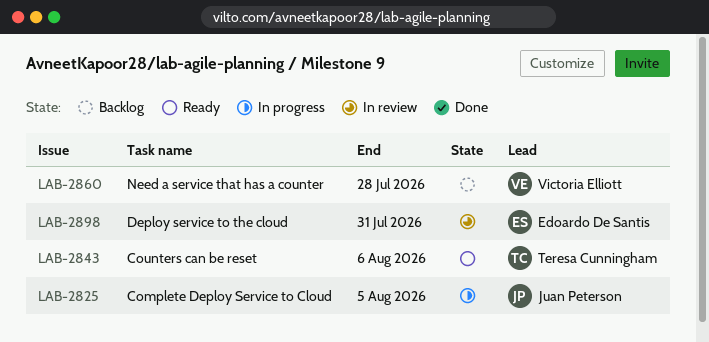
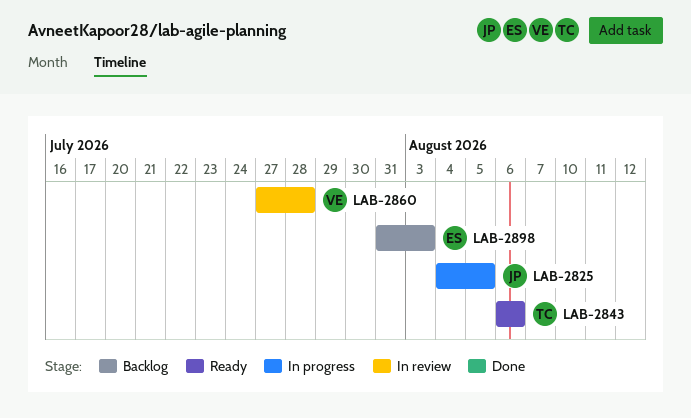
LAB-2860, status: Backlog -> In review
LAB-2898, status: In review -> Backlog
LAB-2898, due: Jul 31 -> Aug 3

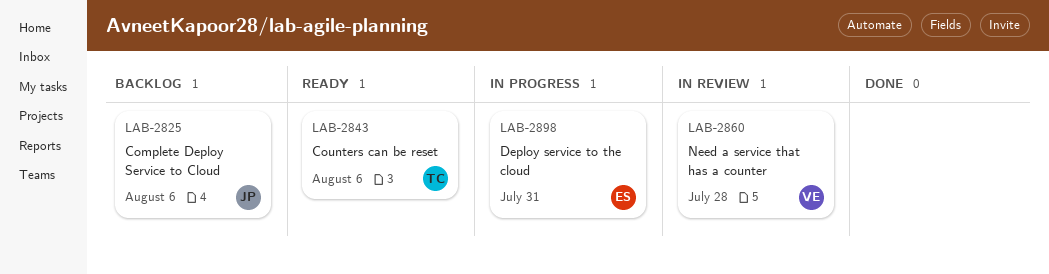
LAB-2825, status: In progress -> Backlog
LAB-2825, due: Aug 5 -> Aug 6
LAB-2898, status: Backlog -> In progress
LAB-2898, due: Aug 3 -> Jul 31

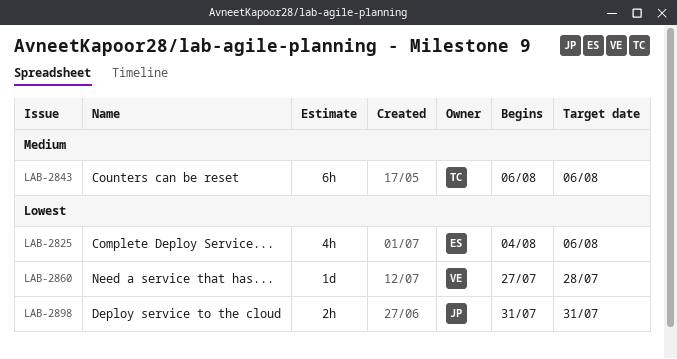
LAB-2825, owner: JP -> ES
LAB-2898, owner: ES -> JP

